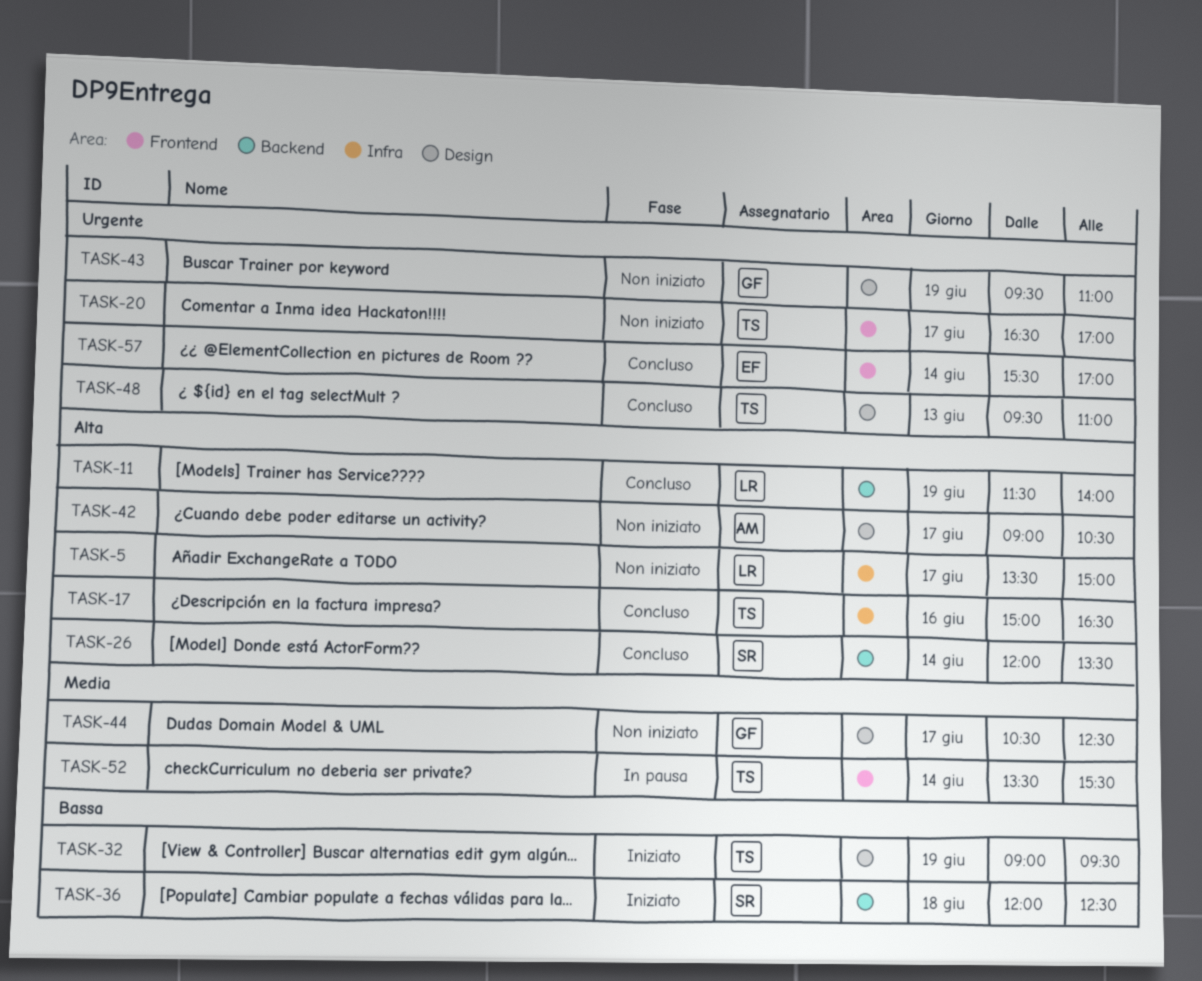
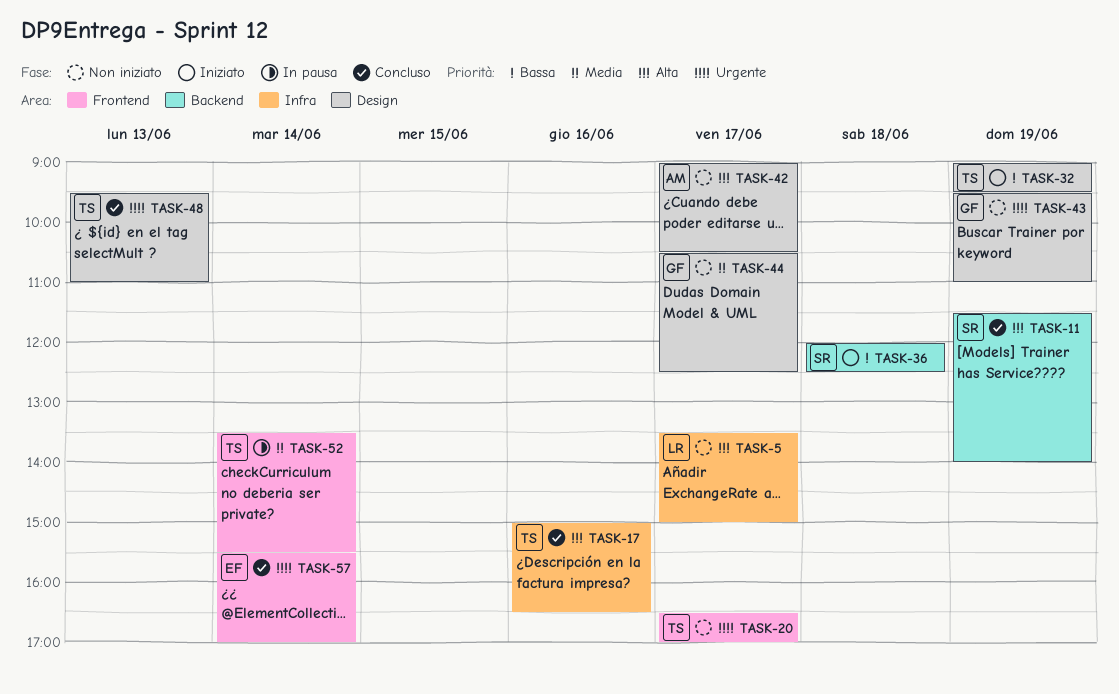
TASK-11, owner: LR -> SR
TASK-26: present -> none

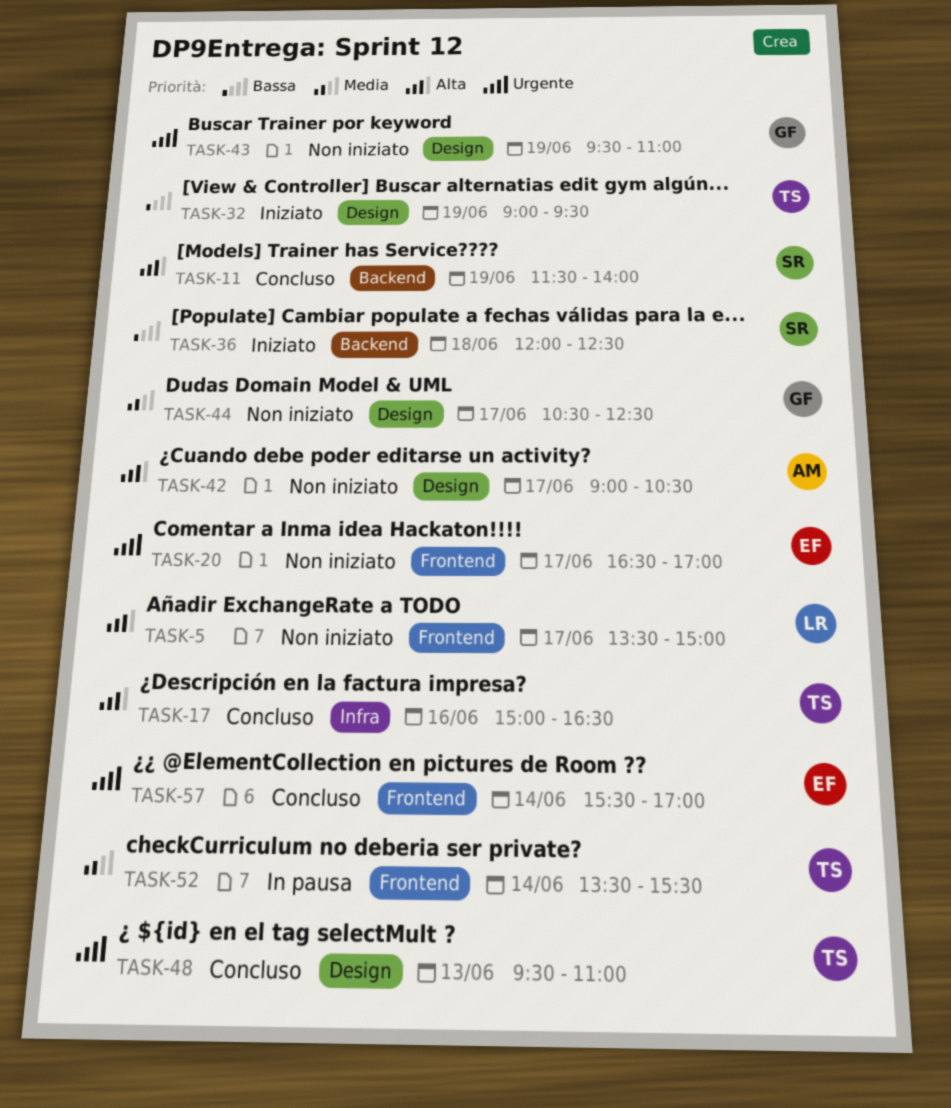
TASK-5, label: Infra -> Frontend
TASK-20, owner: TS -> EF

